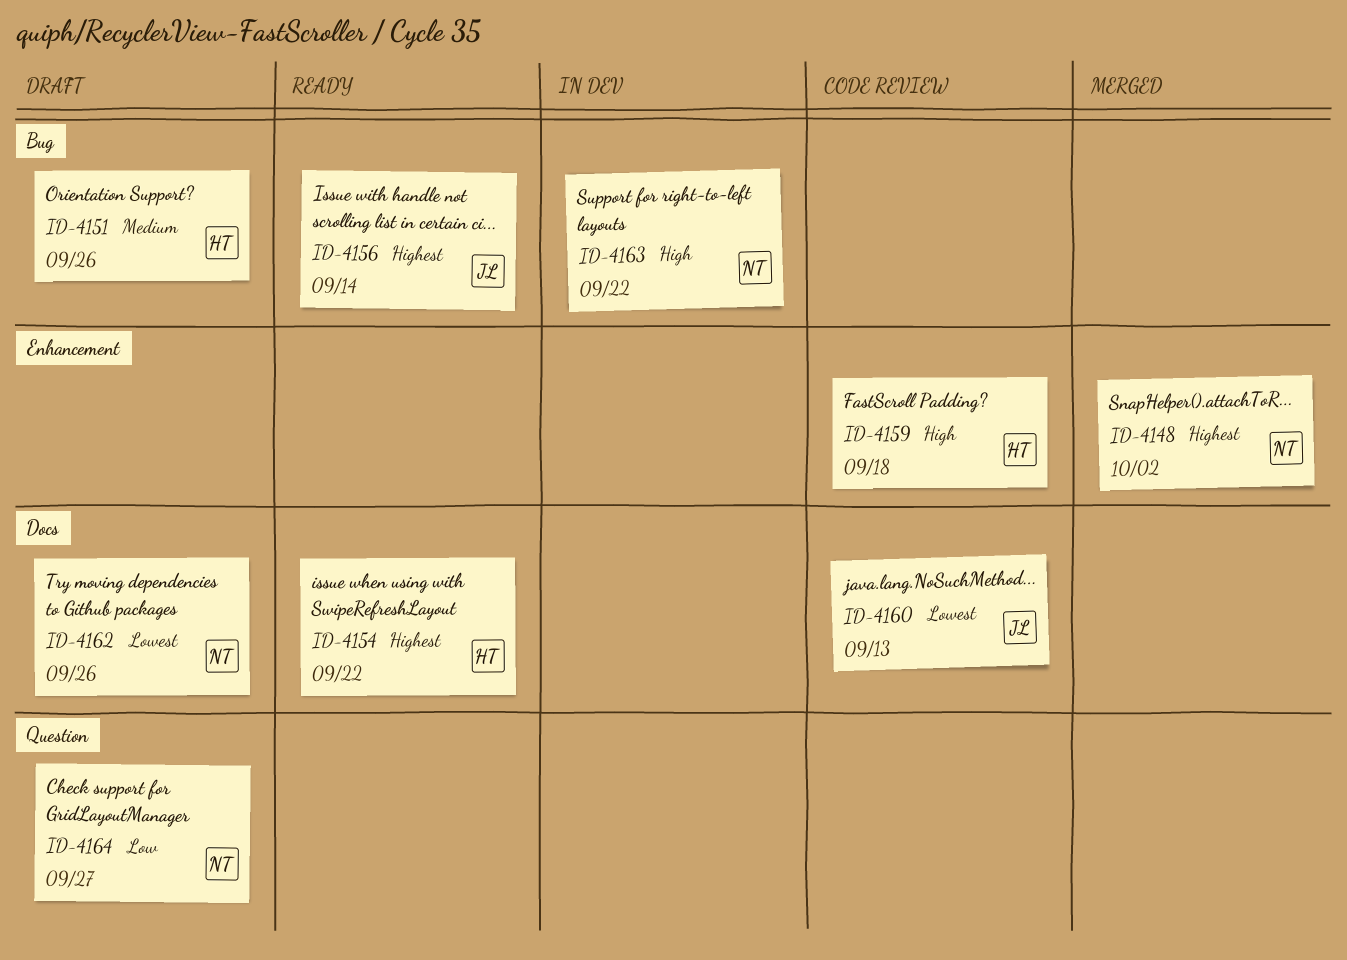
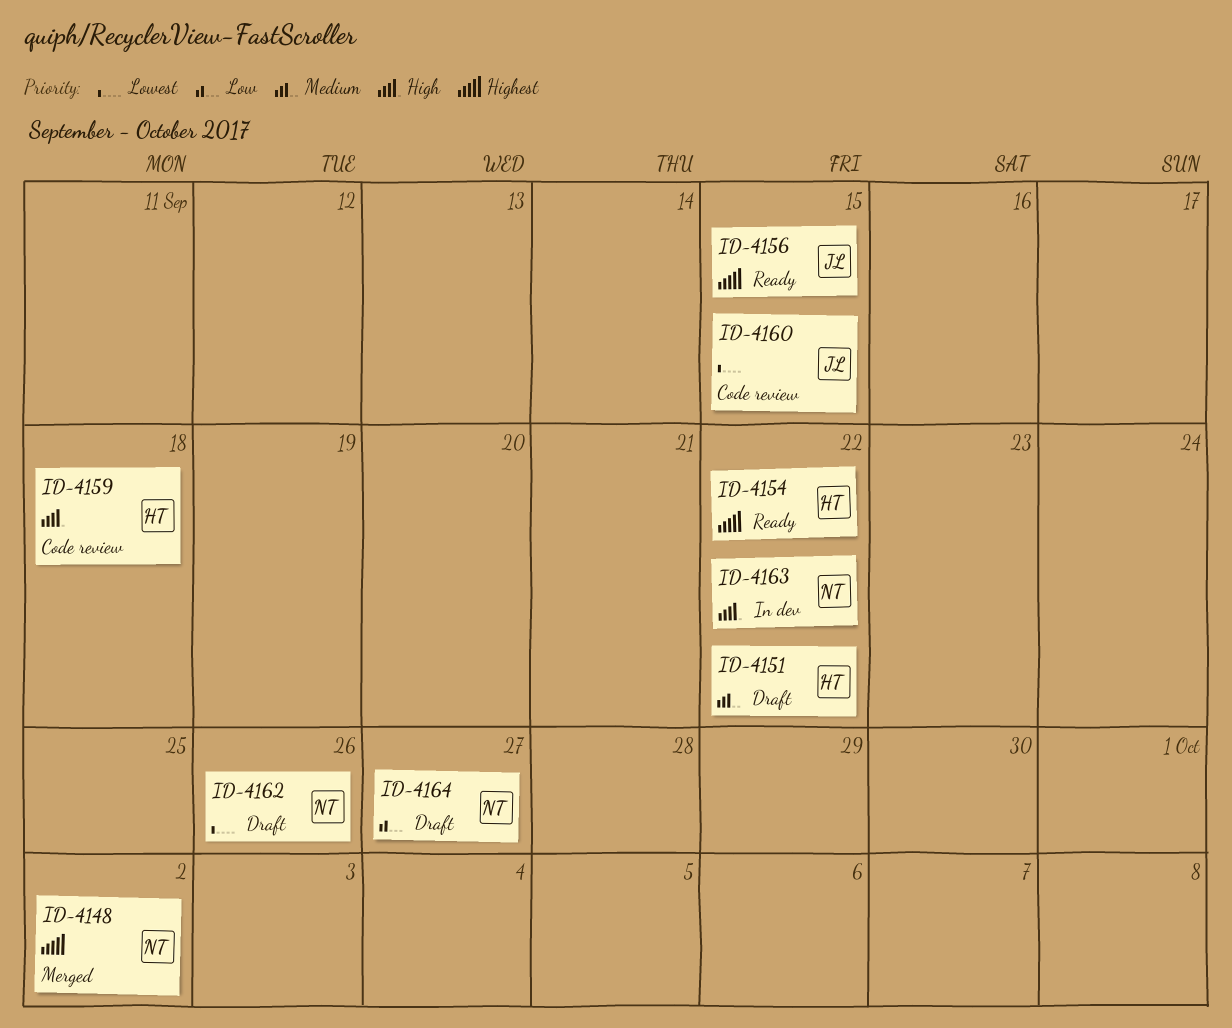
ID-4151, due: Sep 26 -> Sep 22
ID-4156, due: Sep 14 -> Sep 15
ID-4160, due: Sep 13 -> Sep 15

